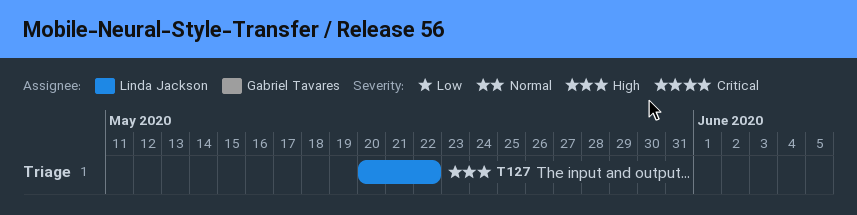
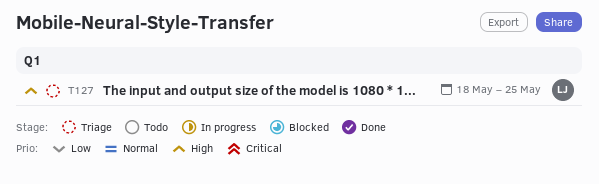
T127, start: May 20 -> May 18
T127, due: May 22 -> May 25

